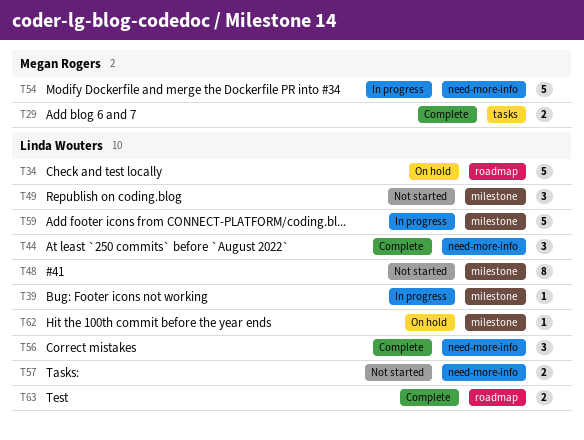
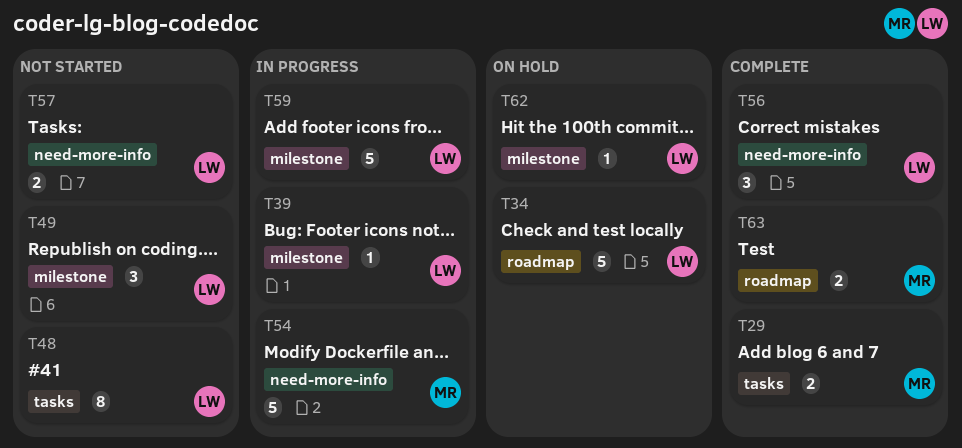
T44: present -> none
T48, label: milestone -> tasks
T63, owner: Linda Wouters -> Megan Rogers

